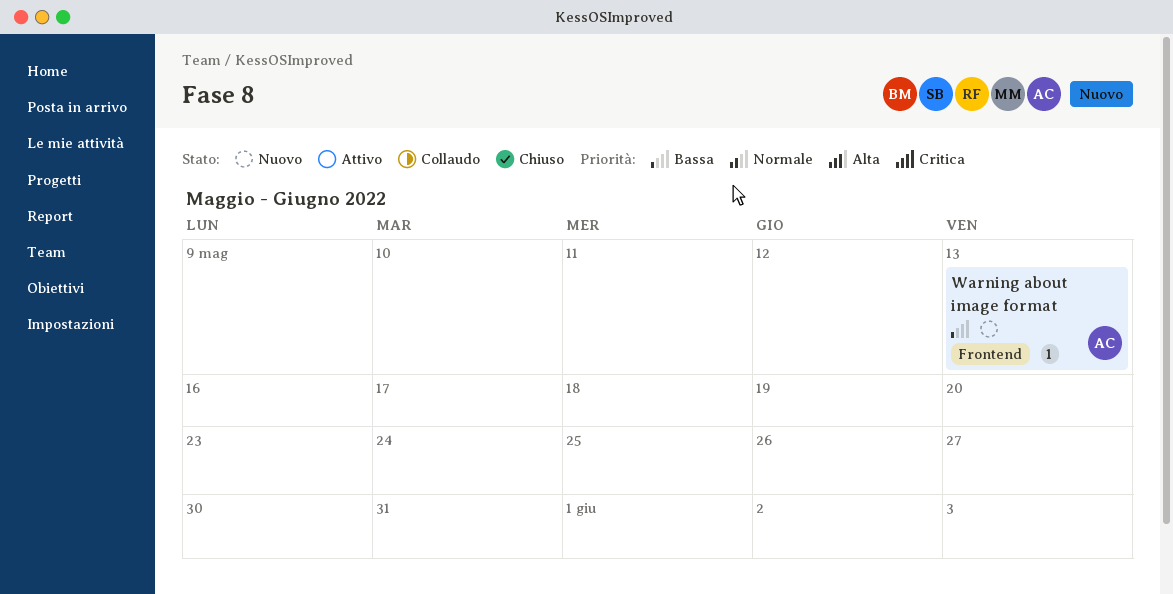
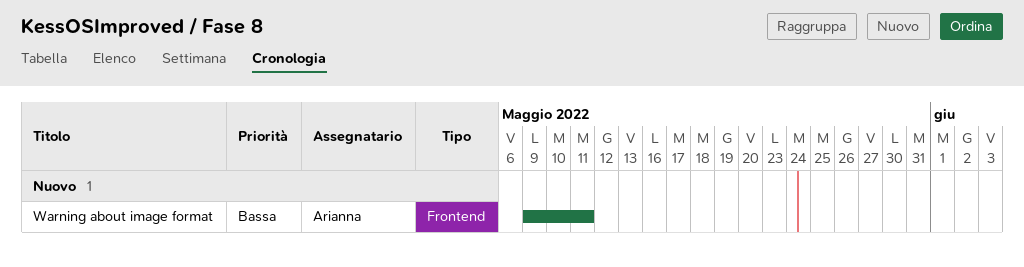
Warning about image format, due: May 13 -> May 11

